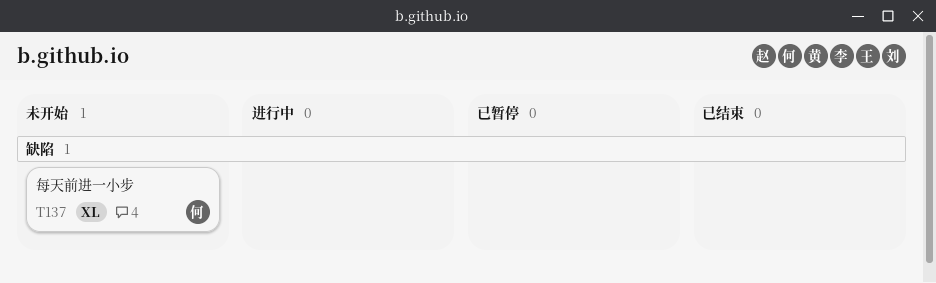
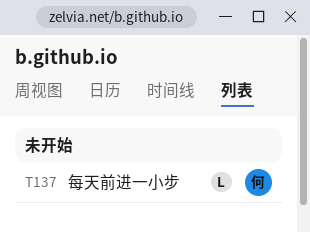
T137, estimate: XL -> L

